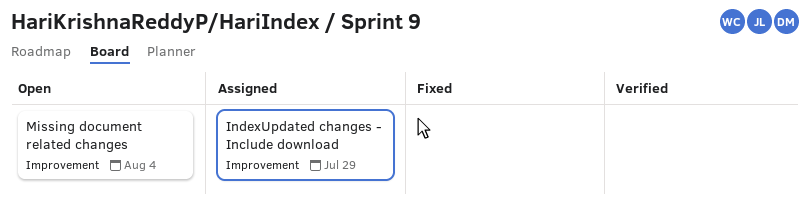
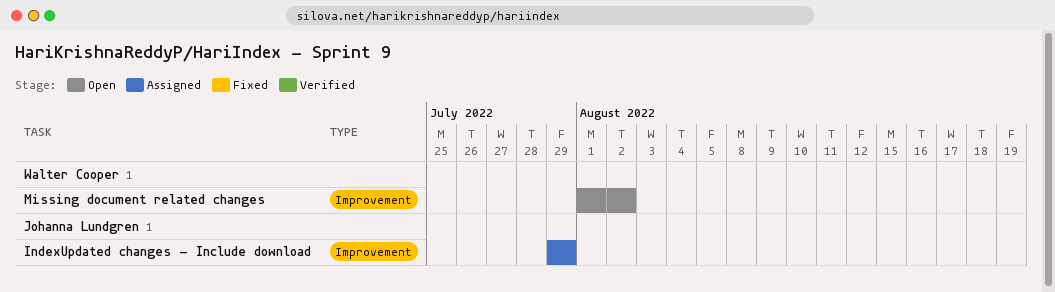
Missing document related changes, due: Aug 4 -> Aug 2

